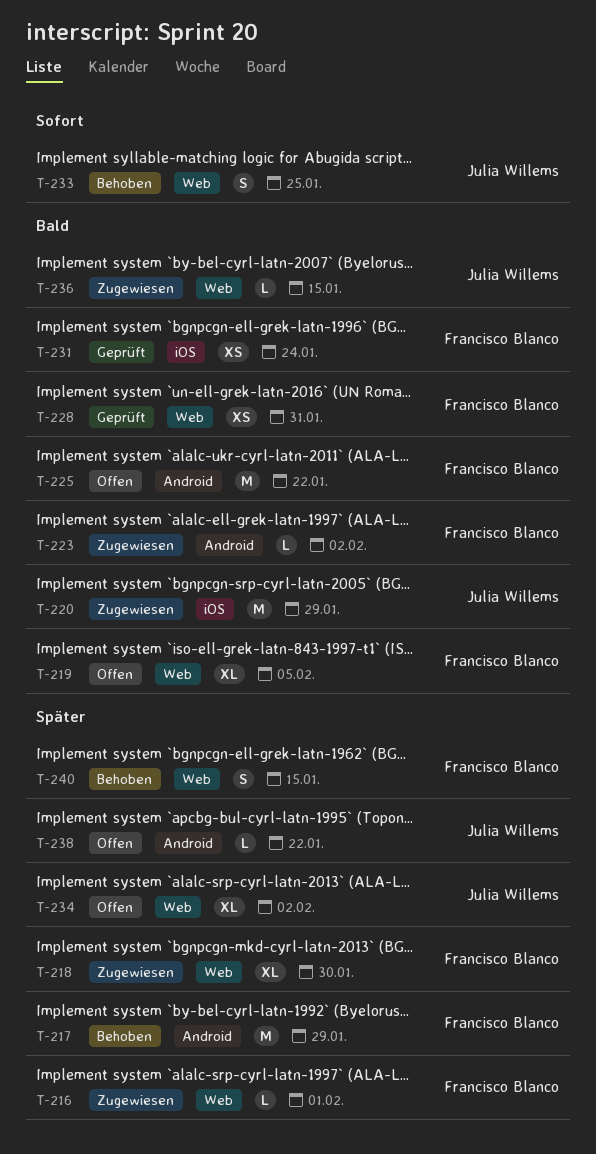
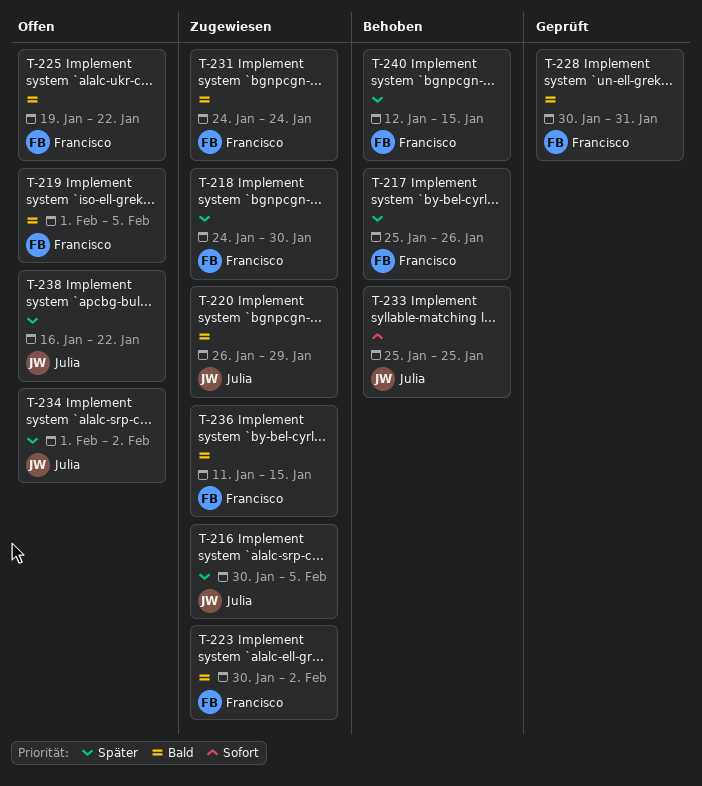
T-216, owner: Francisco Blanco -> Julia Willems
T-216, due: Feb 1 -> Feb 5
T-217, due: Jan 29 -> Jan 26
T-231, status: Geprüft -> Zugewiesen
T-236, owner: Julia Willems -> Francisco Blanco

